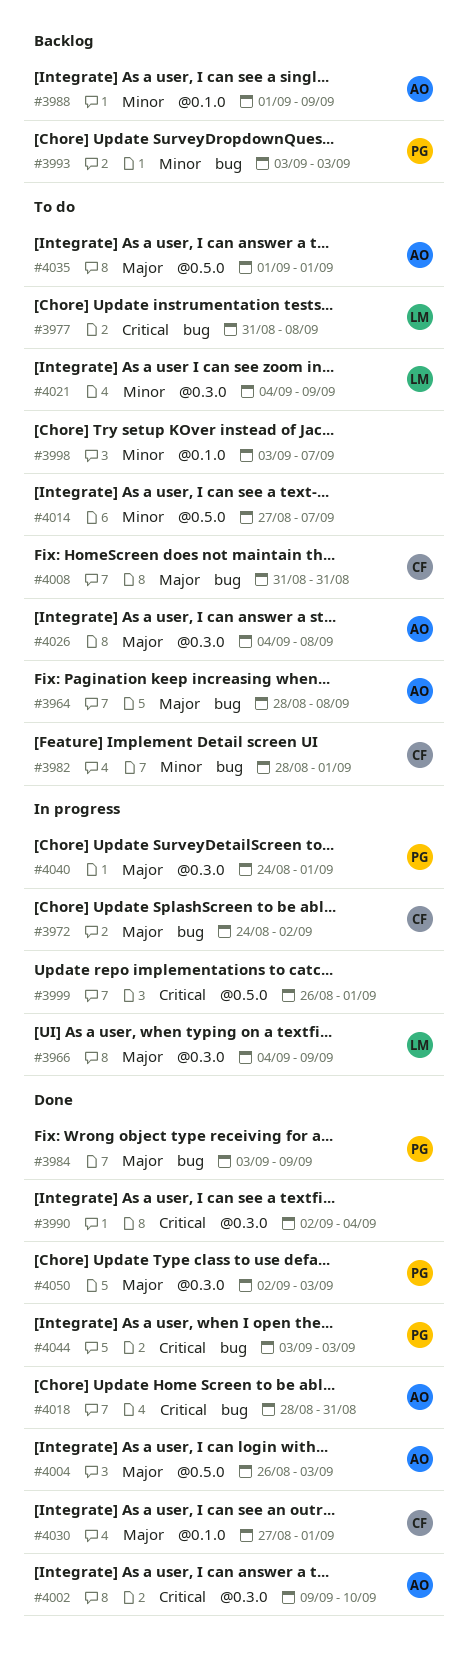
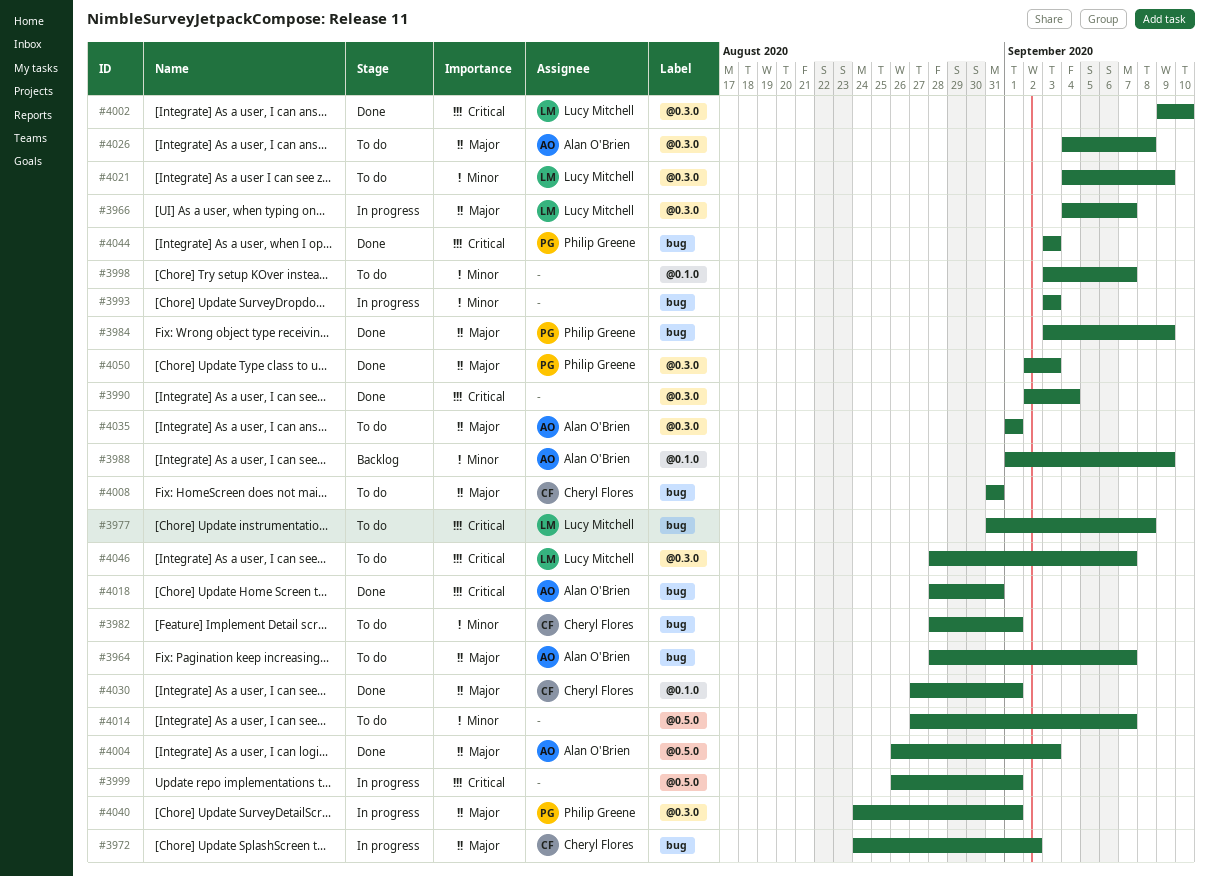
#3964, due: Sep 8 -> Sep 7
#3966, due: Sep 9 -> Sep 7
#3993, status: Backlog -> In progress
#3993, owner: Philip Greene -> none
#4002, owner: Alan O'Brien -> Lucy Mitchell
#4035, label: @0.5.0 -> @0.3.0
#4046: none -> present

